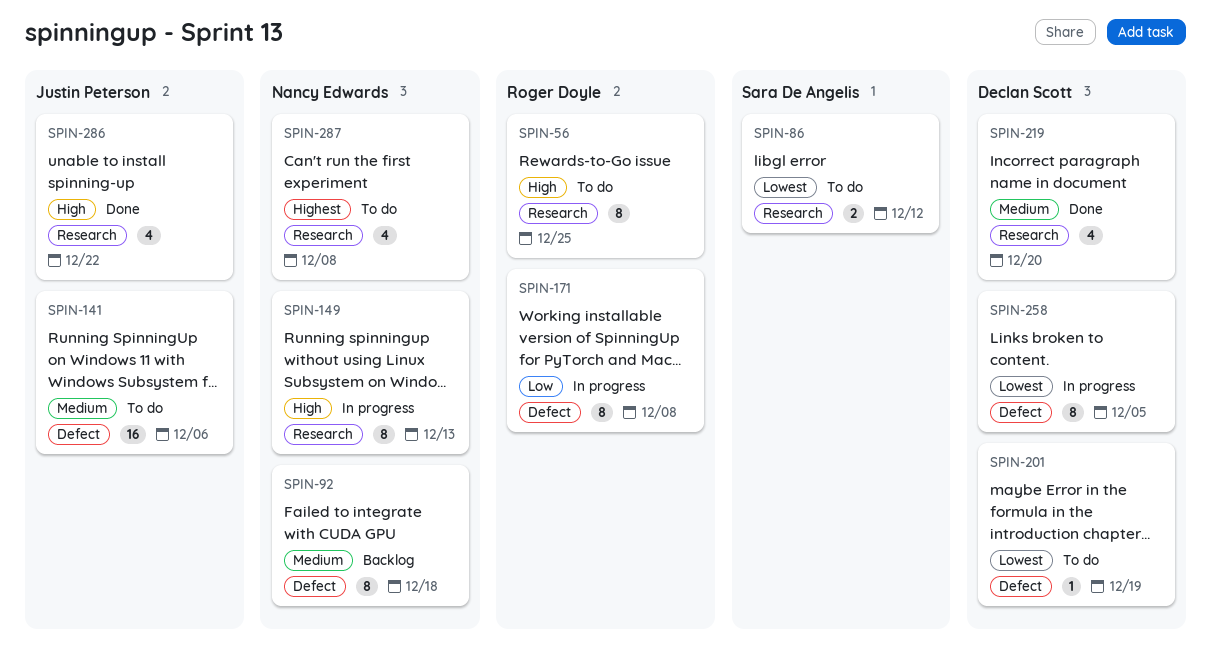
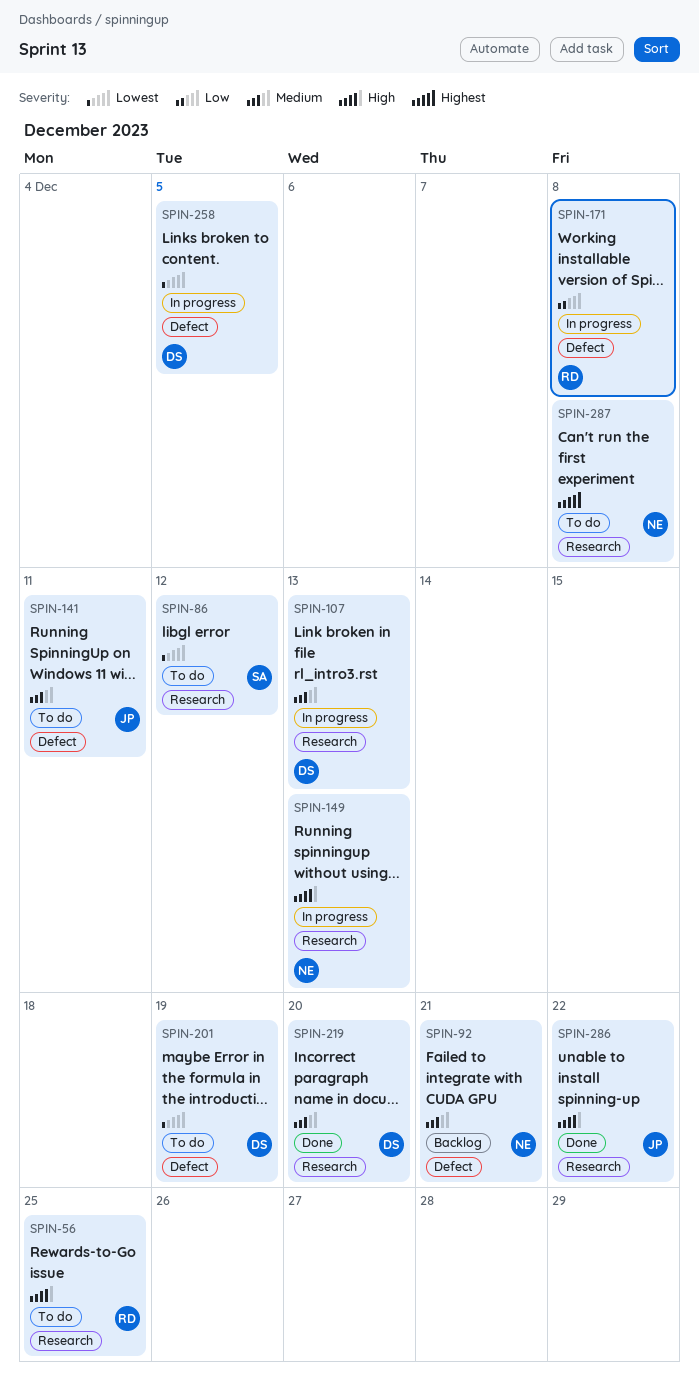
SPIN-92, due: Dec 18 -> Dec 21
SPIN-107: none -> present
SPIN-141, due: Dec 6 -> Dec 11

